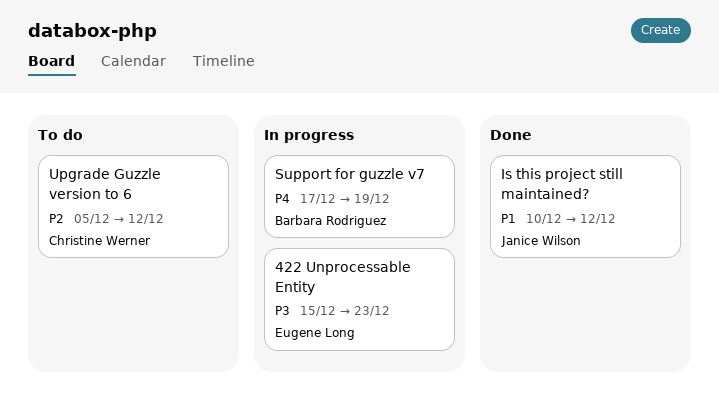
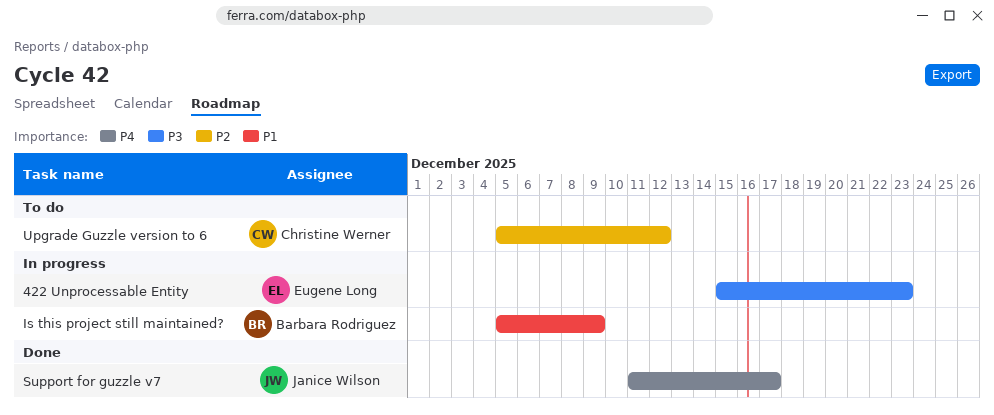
Is this project still maintained?, status: Done -> In progress
Is this project still maintained?, owner: Janice Wilson -> Barbara Rodriguez
Is this project still maintained?, start: Dec 10 -> Dec 5
Is this project still maintained?, due: Dec 12 -> Dec 9
Support for guzzle v7, status: In progress -> Done
Support for guzzle v7, owner: Barbara Rodriguez -> Janice Wilson
Support for guzzle v7, start: Dec 17 -> Dec 11
Support for guzzle v7, due: Dec 19 -> Dec 17

